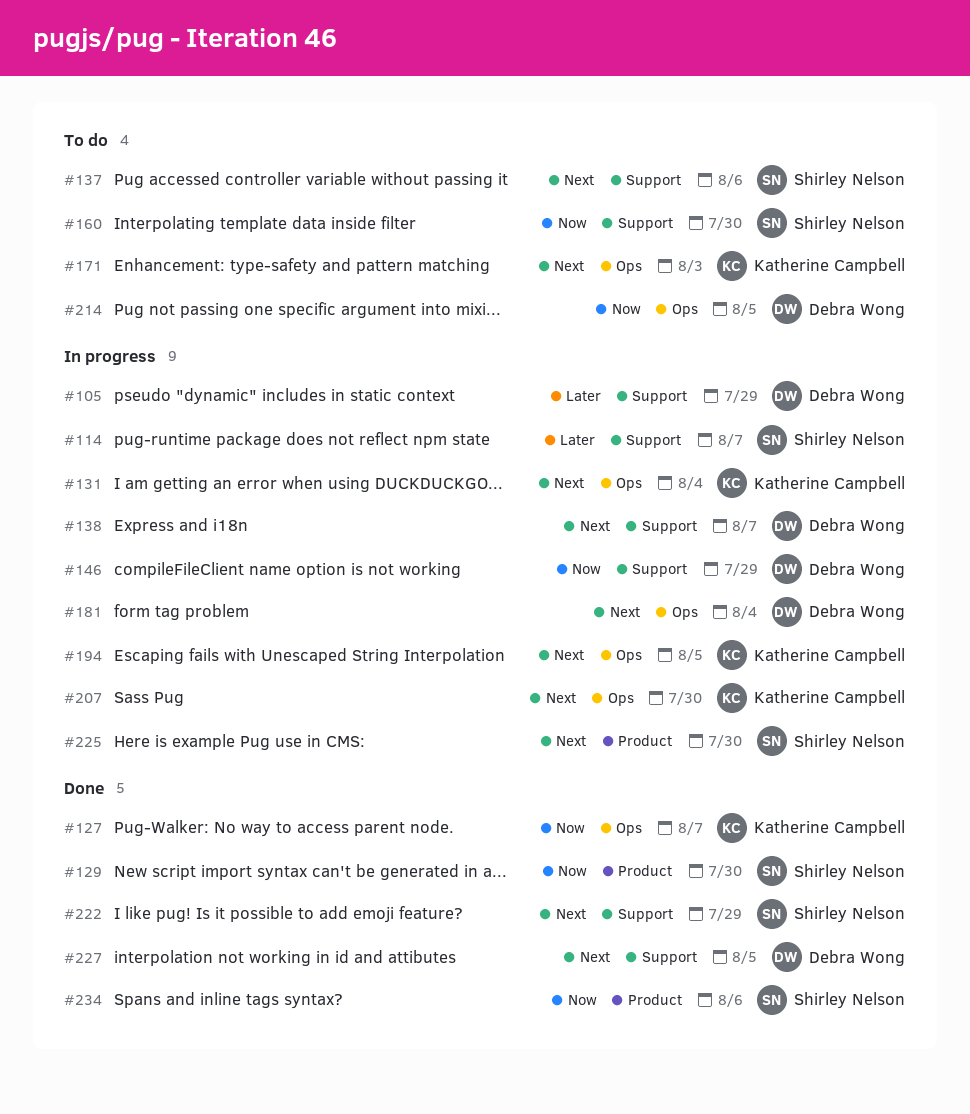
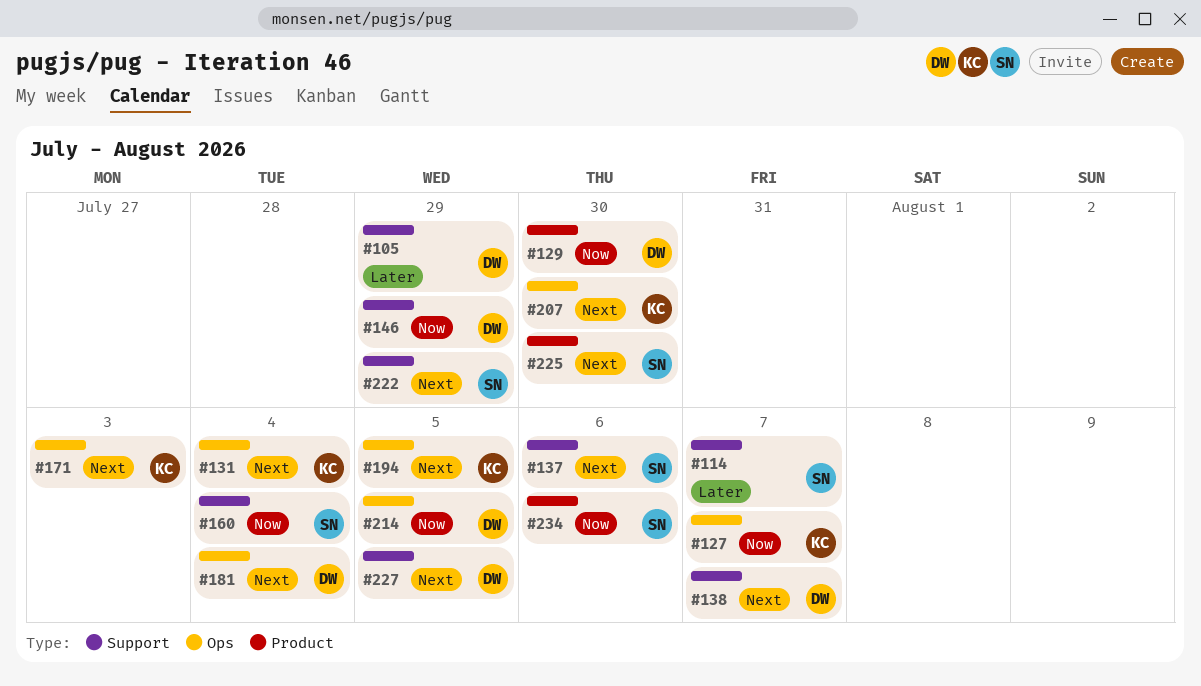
#129, owner: Shirley Nelson -> Debra Wong
#160, due: Jul 30 -> Aug 4

